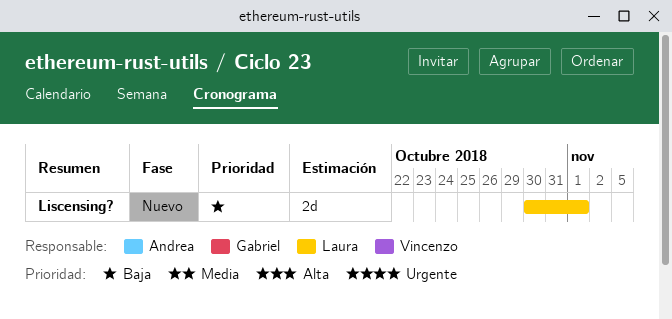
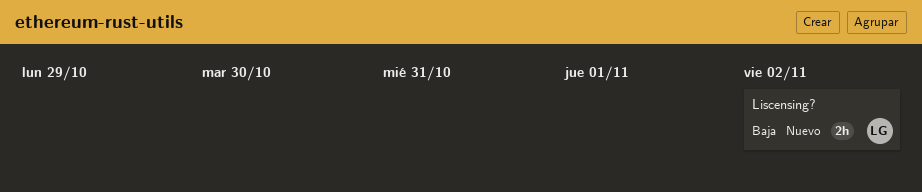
Liscensing?, estimate: 2d -> 2h
Liscensing?, due: Nov 1 -> Nov 2

